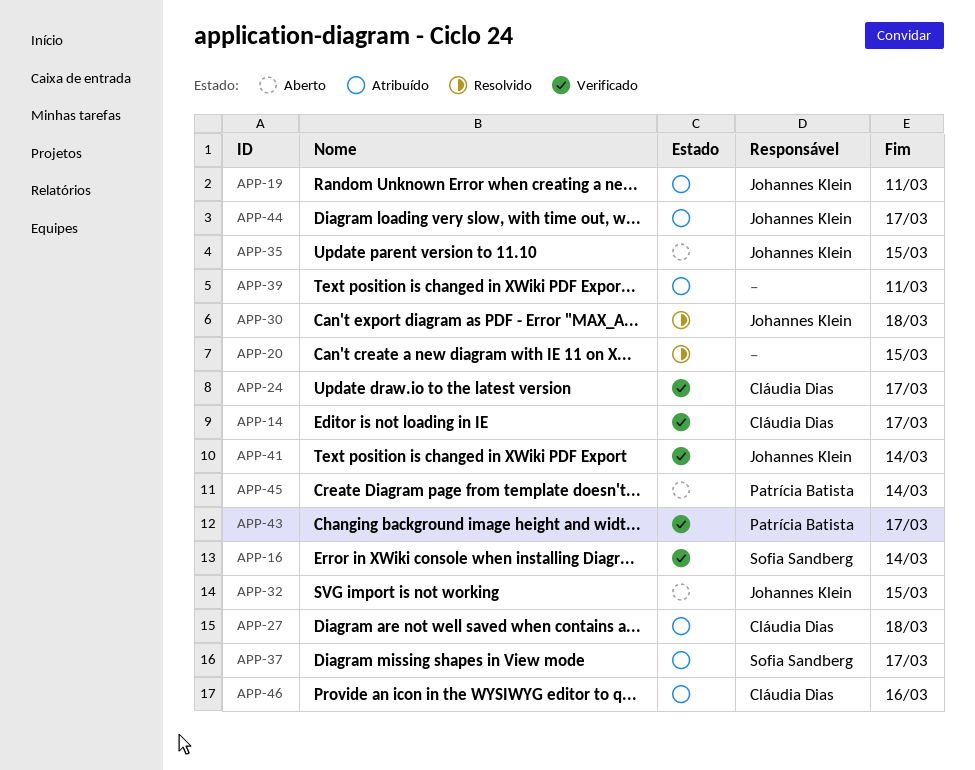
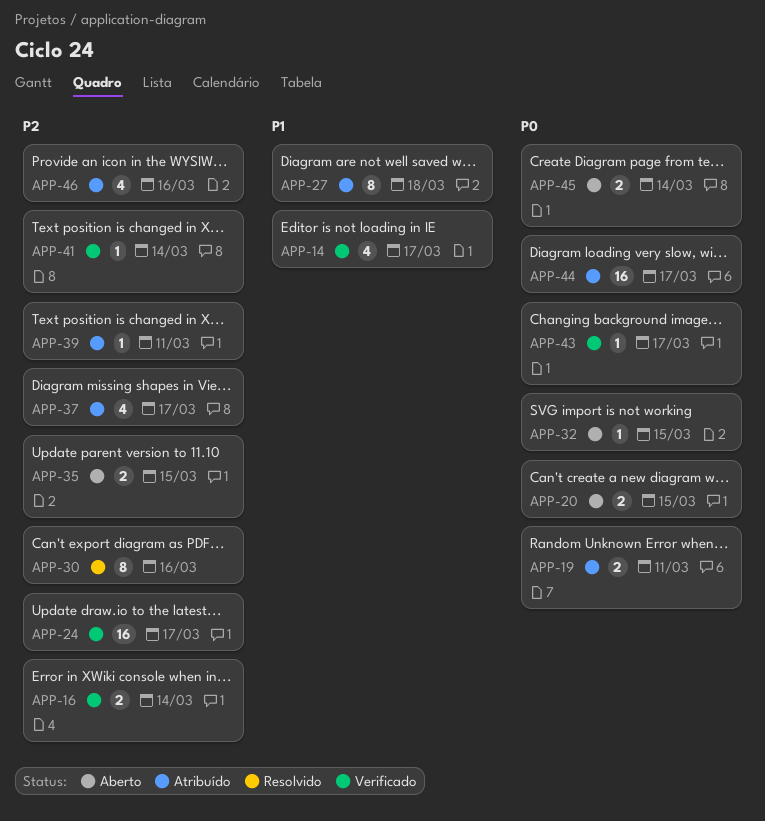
APP-20, status: Resolvido -> Aberto
APP-30, due: Mar 18 -> Mar 16

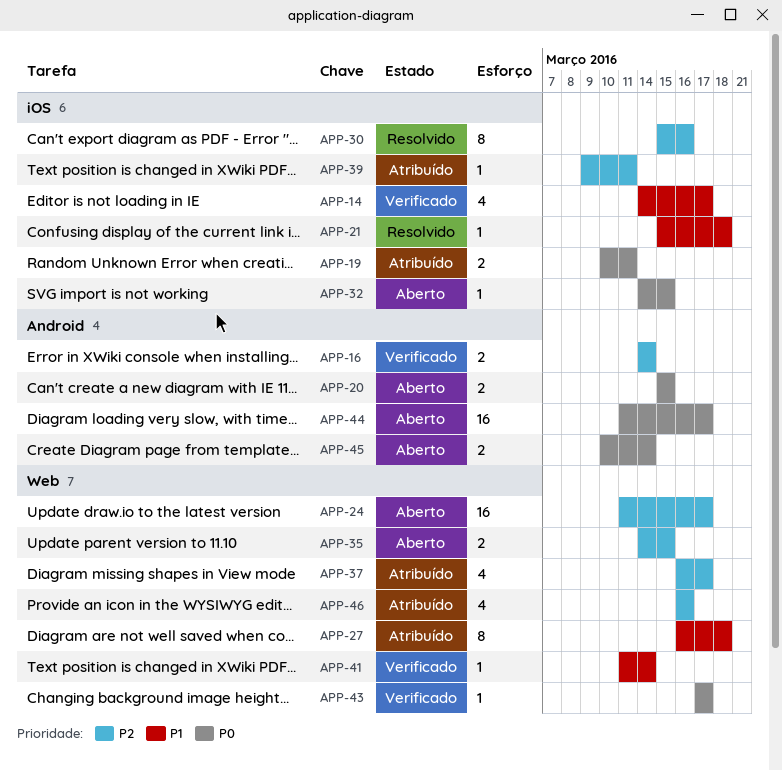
APP-21: none -> present
APP-24, status: Verificado -> Aberto
APP-41, priority: P2 -> P1
APP-44, status: Atribuído -> Aberto

